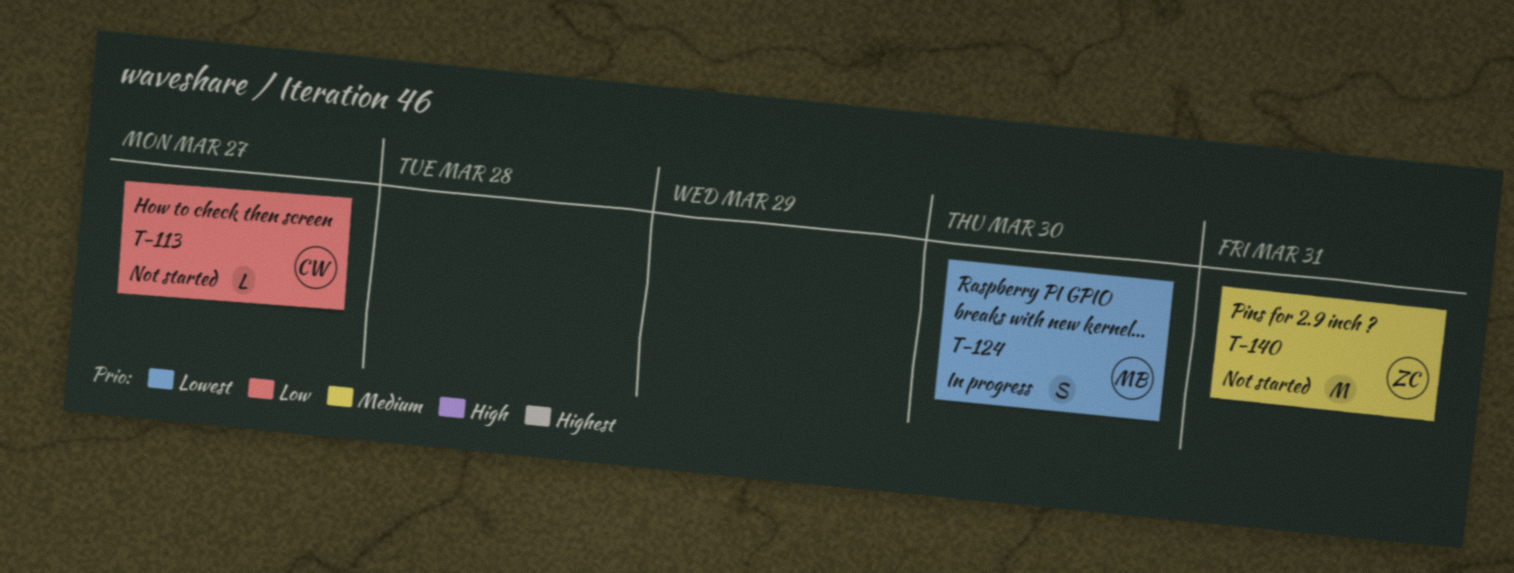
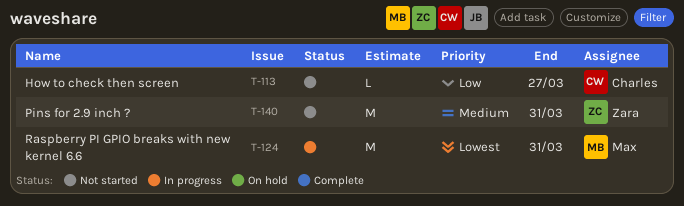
T-124, estimate: S -> M
T-124, due: Mar 30 -> Mar 31

